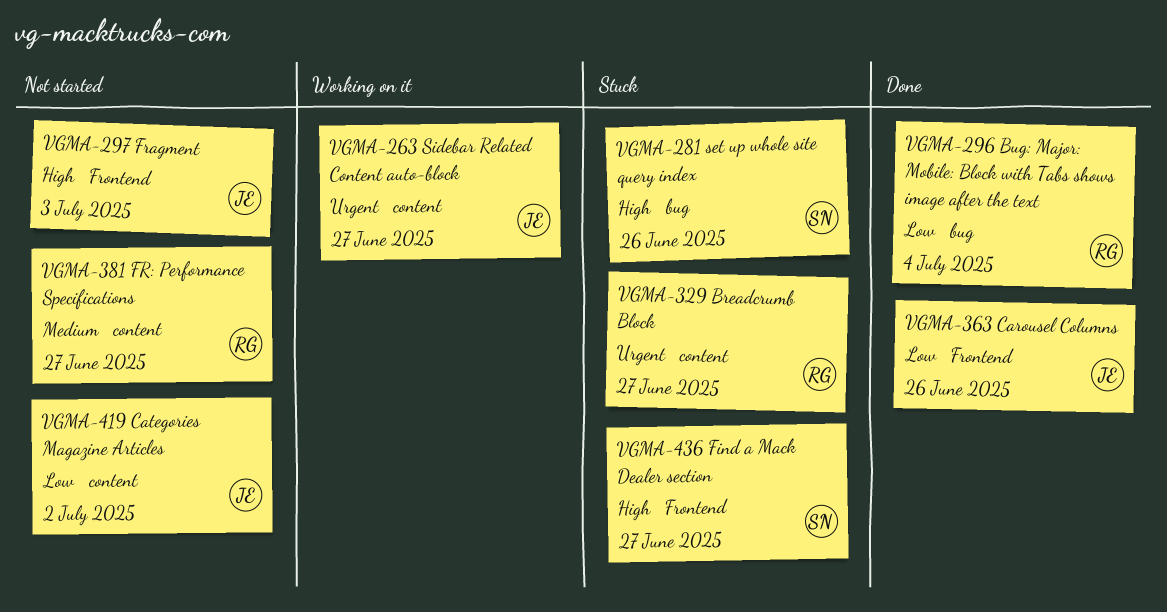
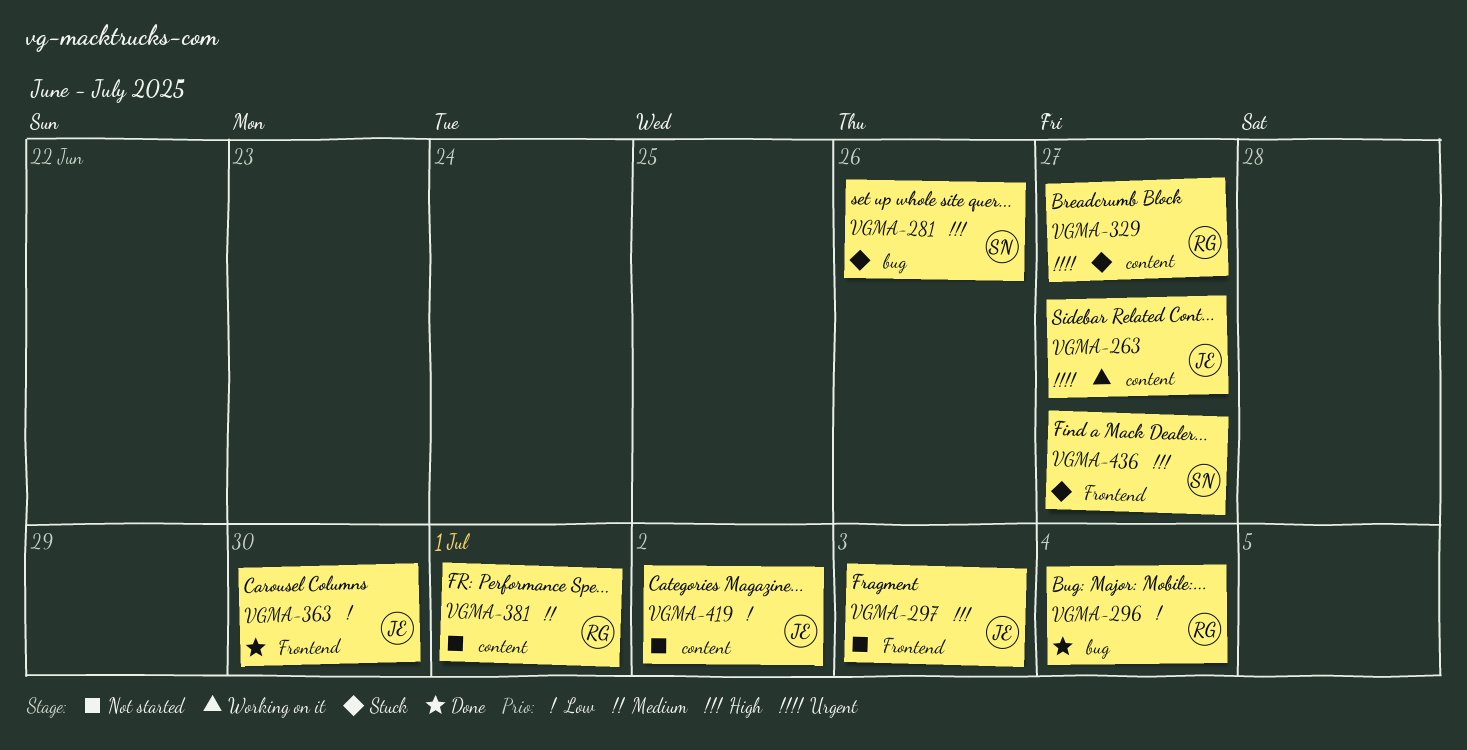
VGMA-363, due: Jun 26 -> Jun 30
VGMA-381, due: Jun 27 -> Jul 1

